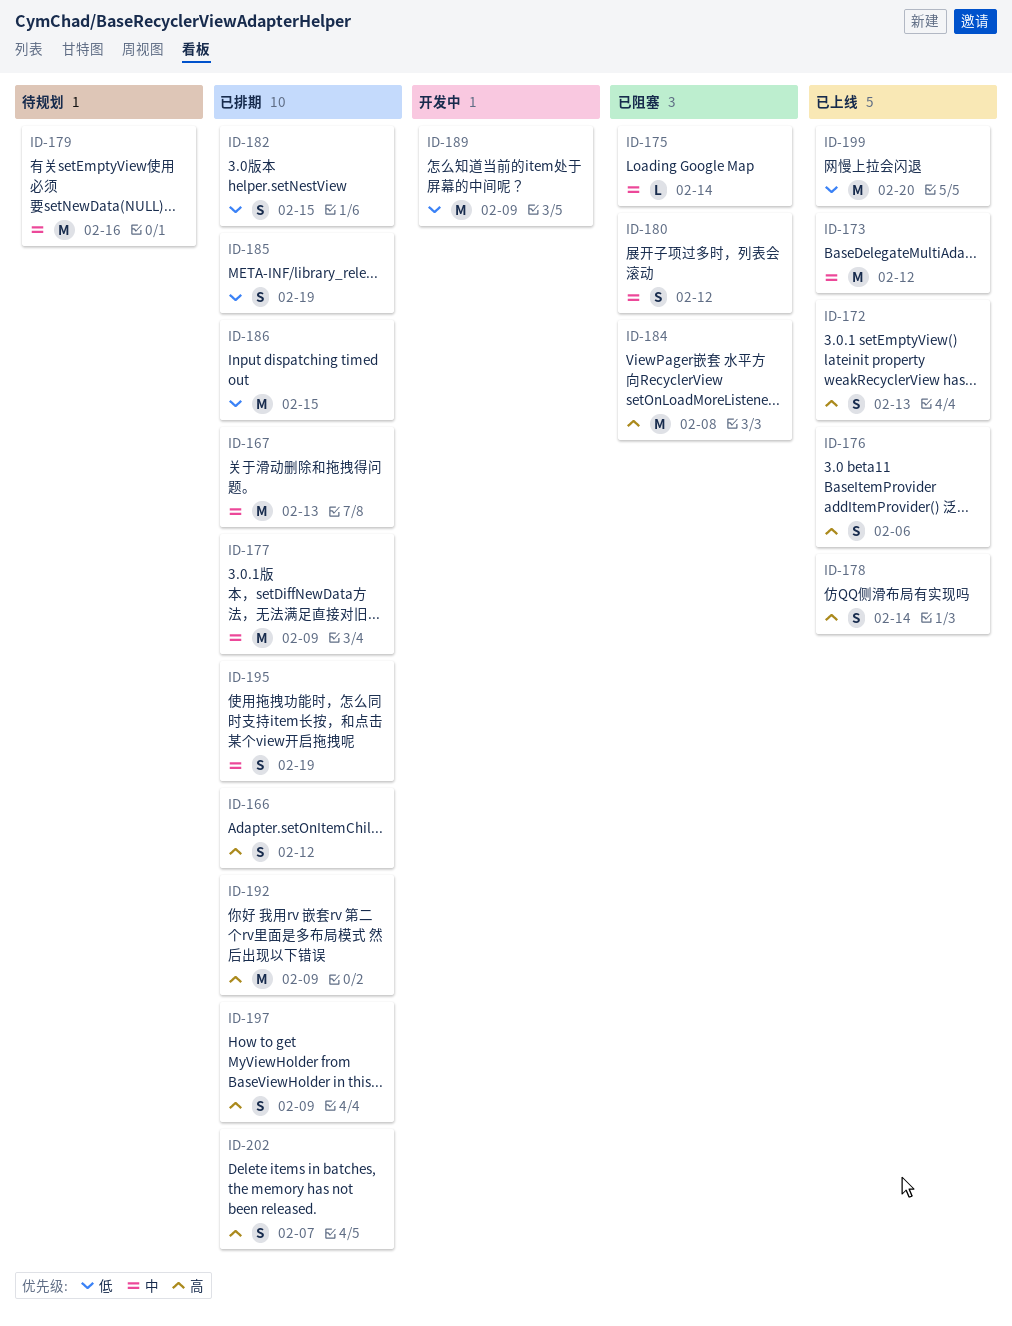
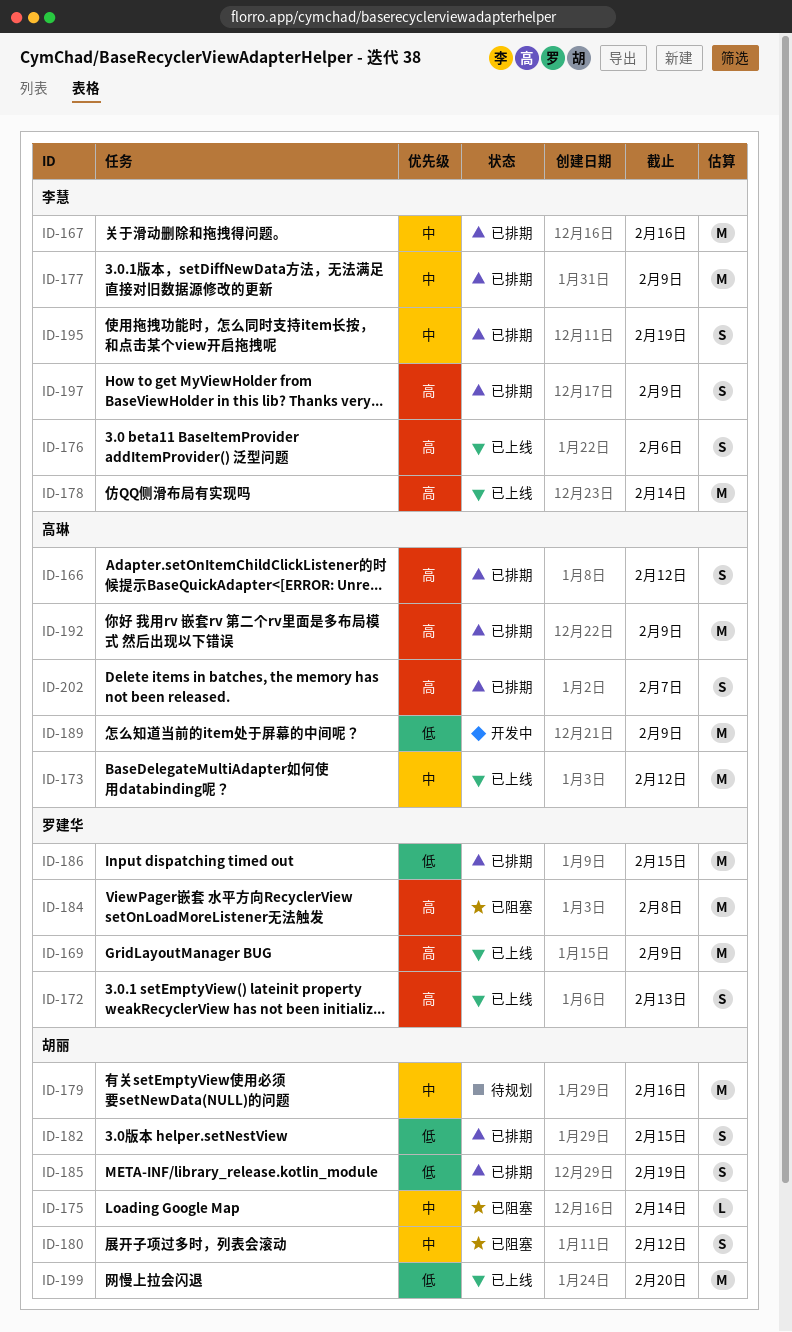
ID-167, due: Feb 13 -> Feb 16
ID-169: none -> present
ID-178, estimate: S -> M

